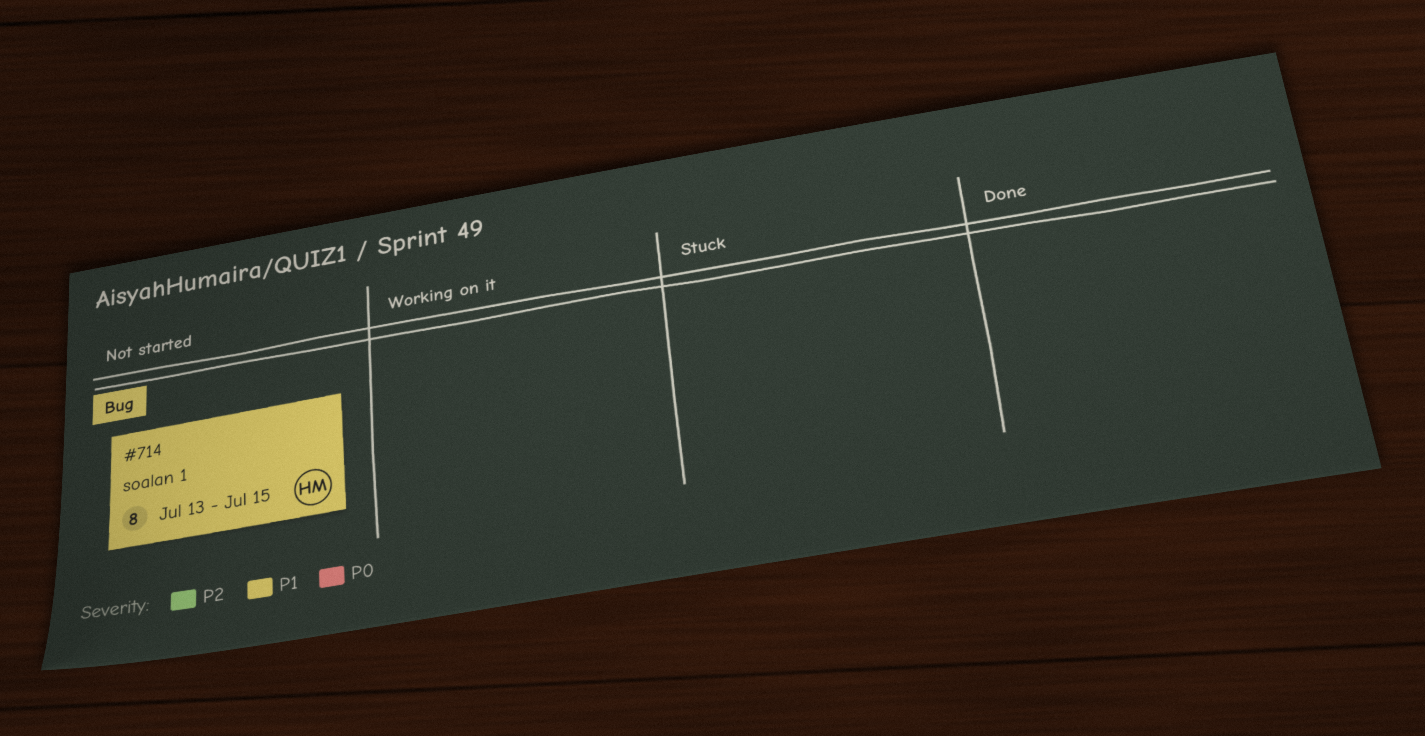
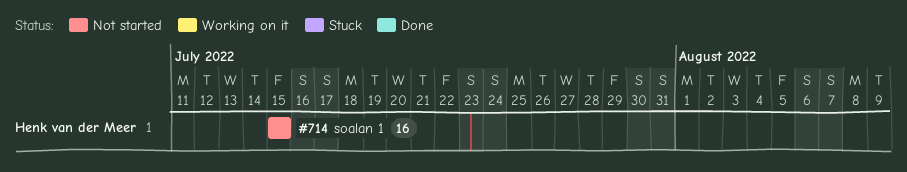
#714, estimate: 8 -> 16
#714, start: Jul 13 -> Jul 15

